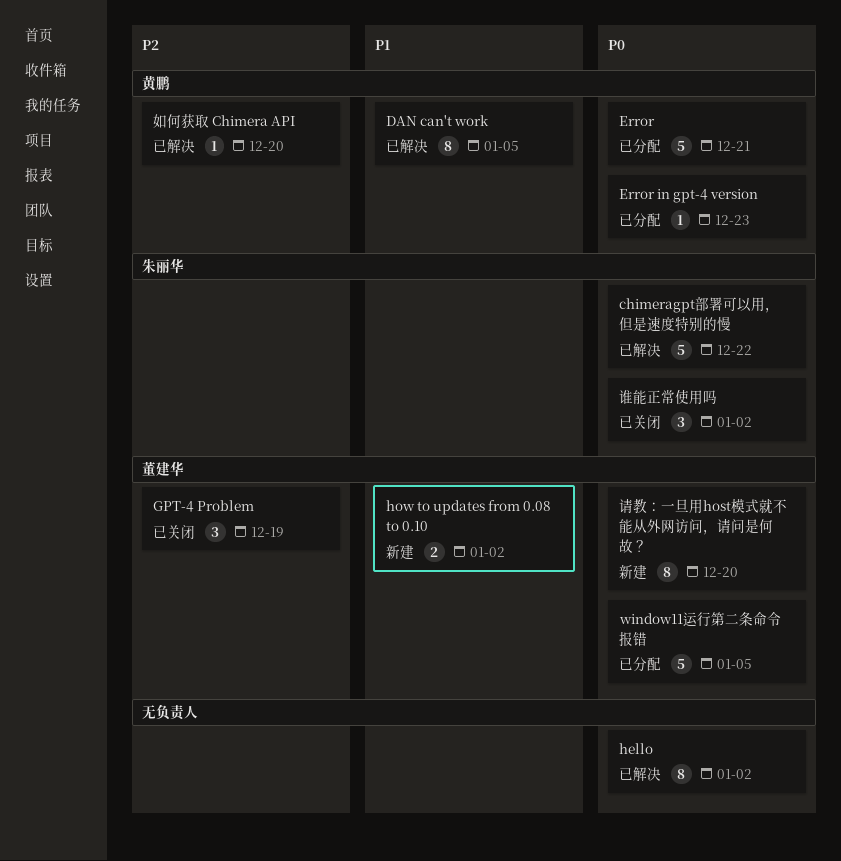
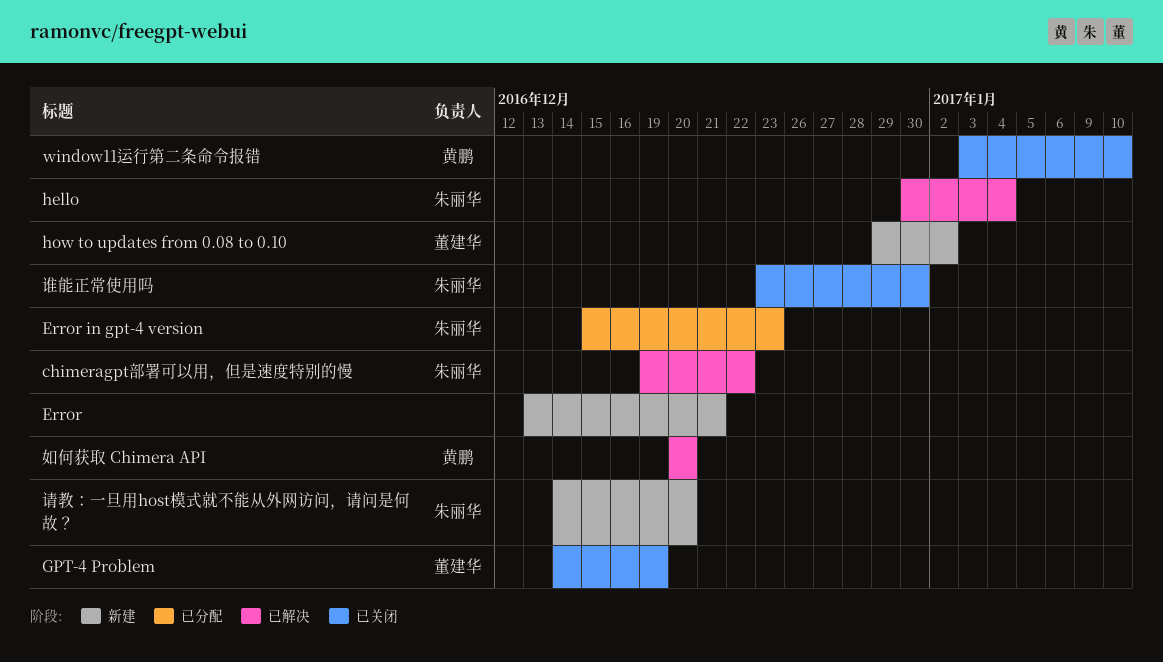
DAN can't work: present -> none
Error, status: 已分配 -> 新建
Error, owner: 黄鹏 -> none
Error in gpt-4 version, owner: 黄鹏 -> 朱丽华
hello, owner: none -> 朱丽华
hello, due: Jan 2 -> Jan 4
window11运行第二条命令报错, status: 已分配 -> 已关闭
window11运行第二条命令报错, owner: 董建华 -> 黄鹏
window11运行第二条命令报错, due: Jan 5 -> Jan 10
请教：一旦用host模式就不能从外网访问，请问是何故？, owner: 董建华 -> 朱丽华
谁能正常使用吗, due: Jan 2 -> Dec 30

